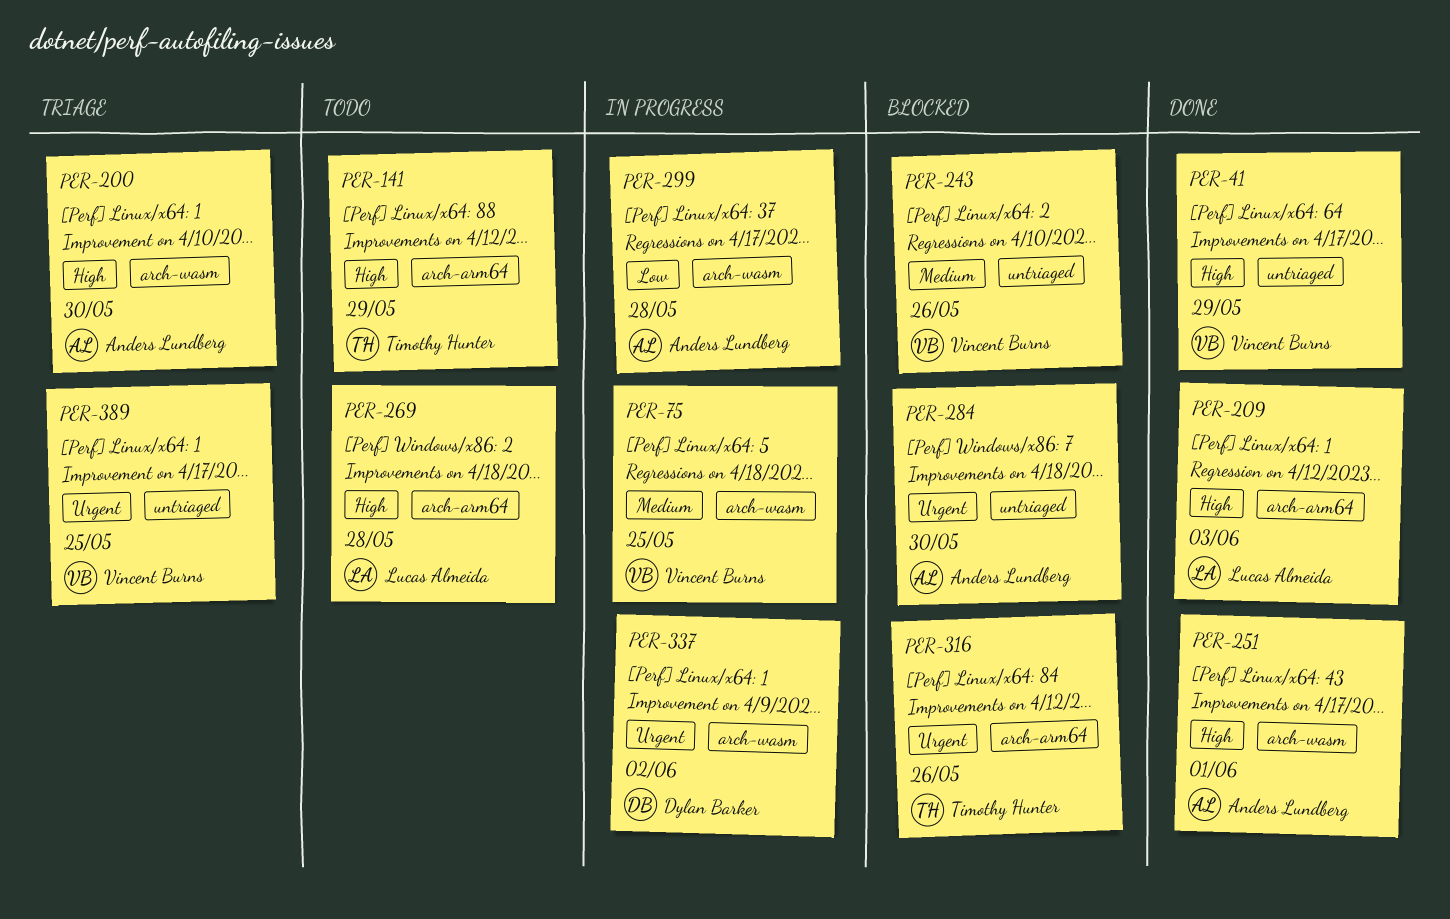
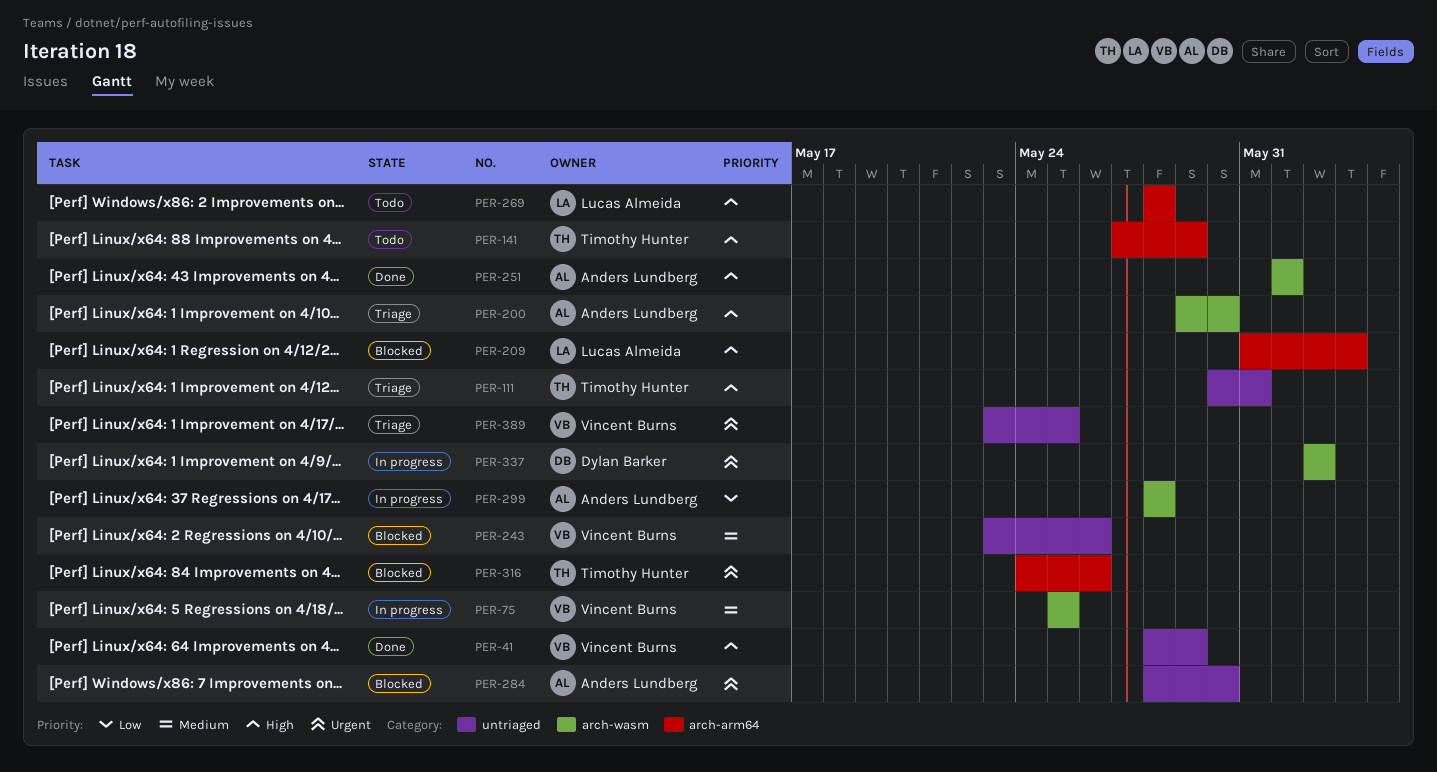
PER-111: none -> present
PER-209, status: Done -> Blocked

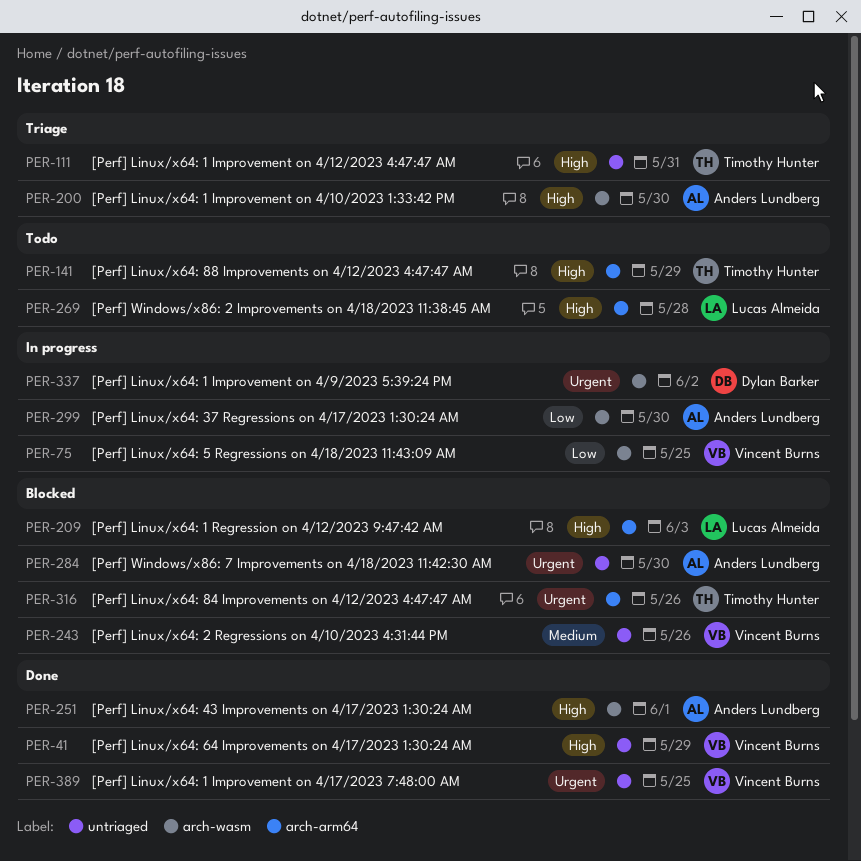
PER-75, priority: Medium -> Low
PER-299, due: May 28 -> May 30
PER-389, status: Triage -> Done

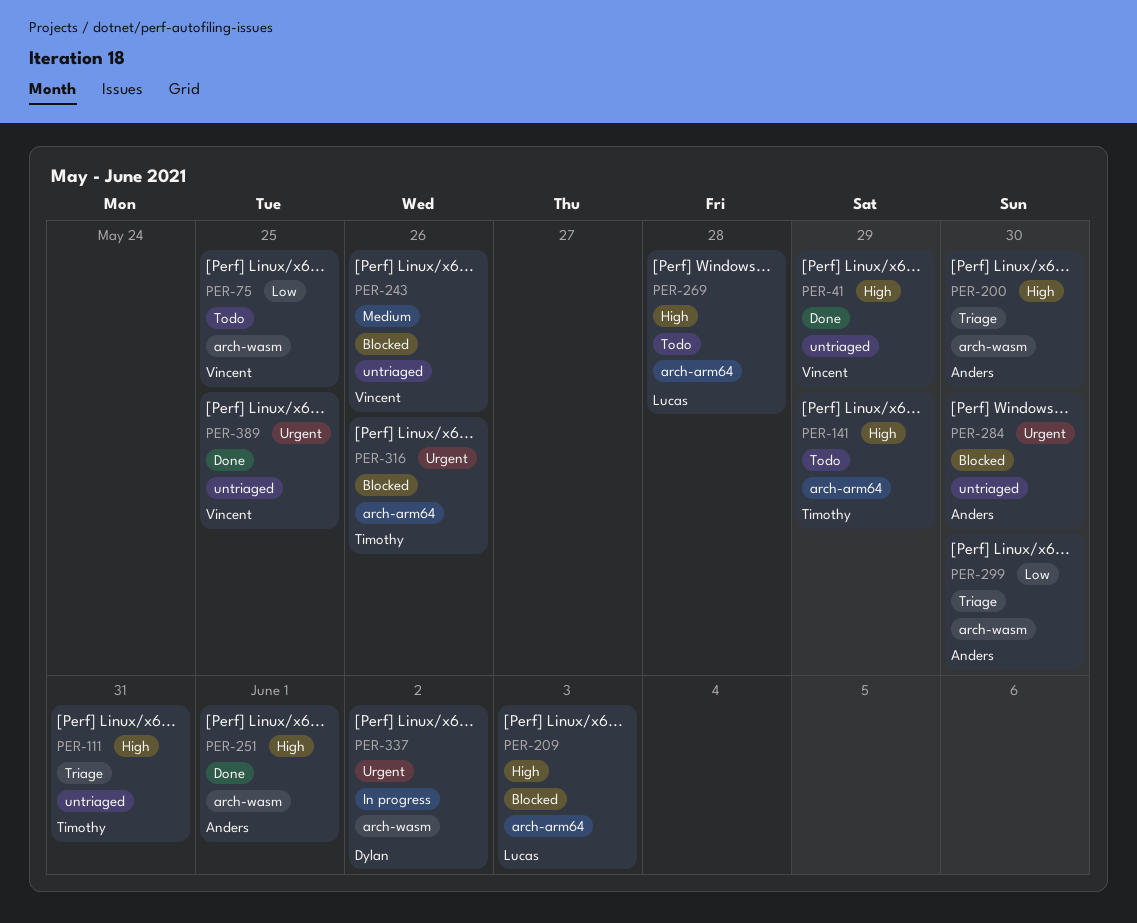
PER-75, status: In progress -> Todo
PER-299, status: In progress -> Triage

